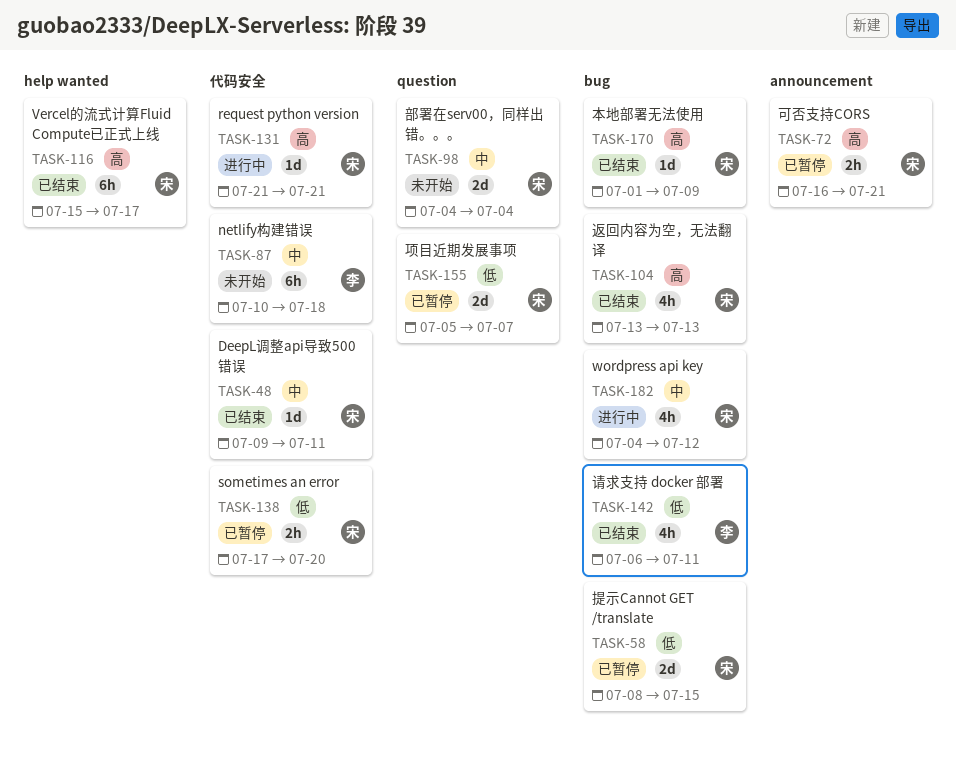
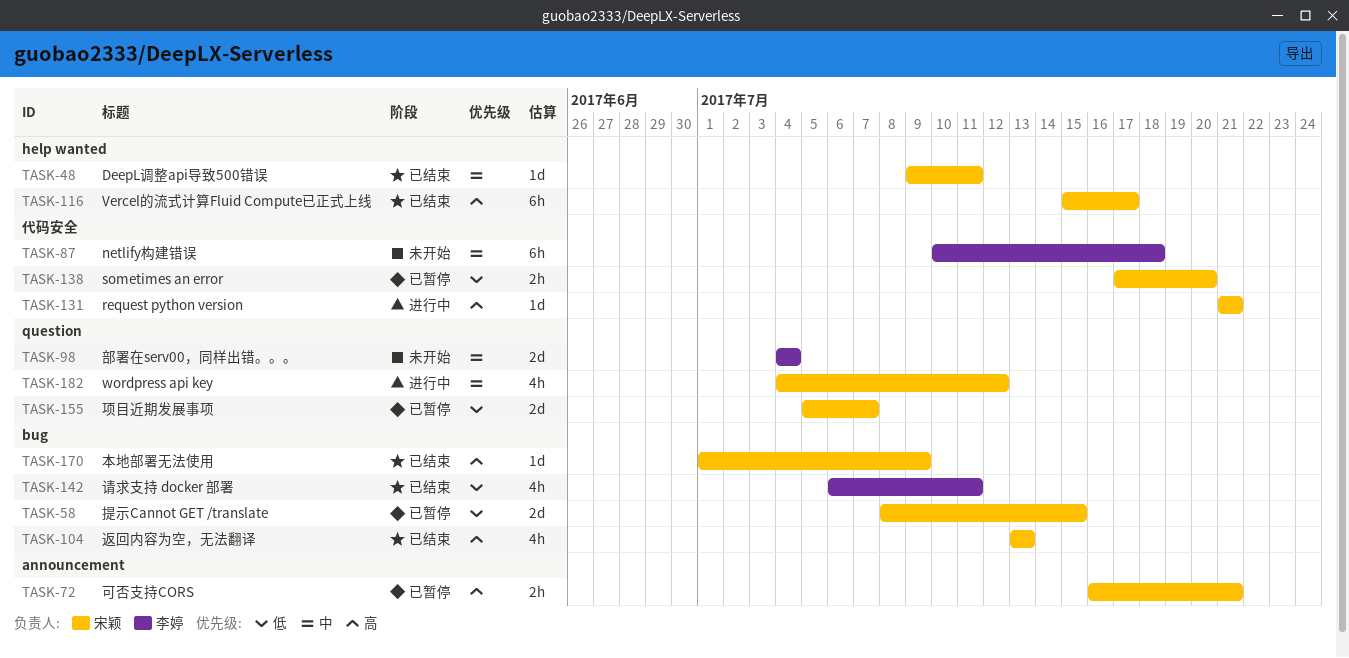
TASK-48, label: 代码安全 -> help wanted
TASK-98, owner: 宋颖 -> 李婷
TASK-182, label: bug -> question

